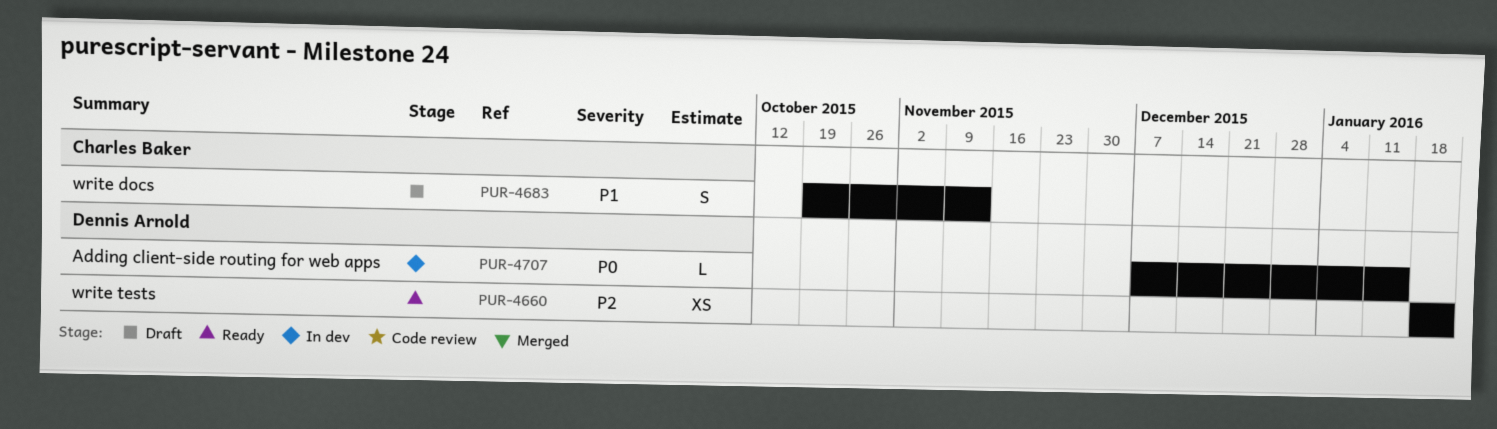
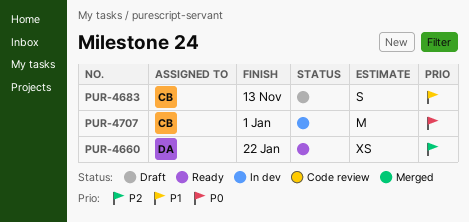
PUR-4707, owner: Dennis Arnold -> Charles Baker
PUR-4707, estimate: L -> M
PUR-4707, due: Jan 15 -> Jan 1

